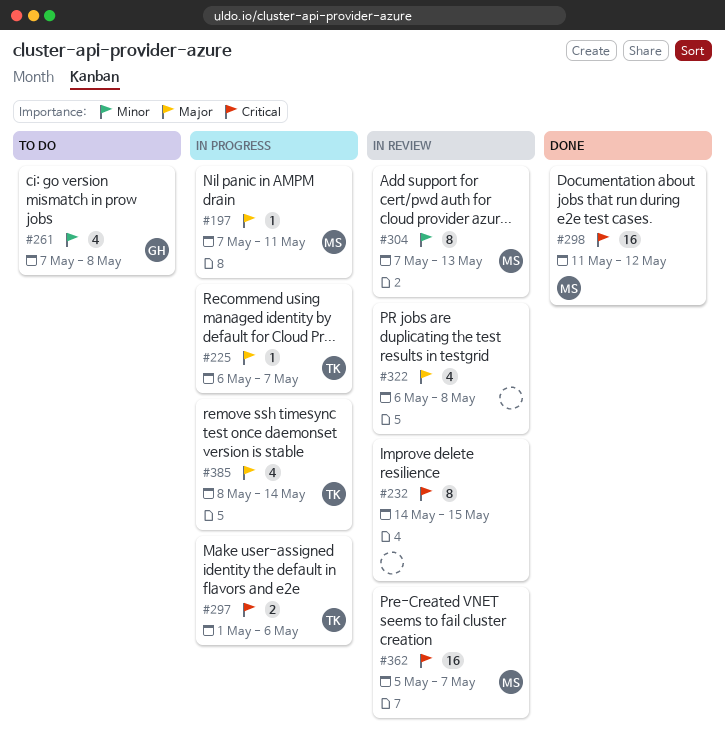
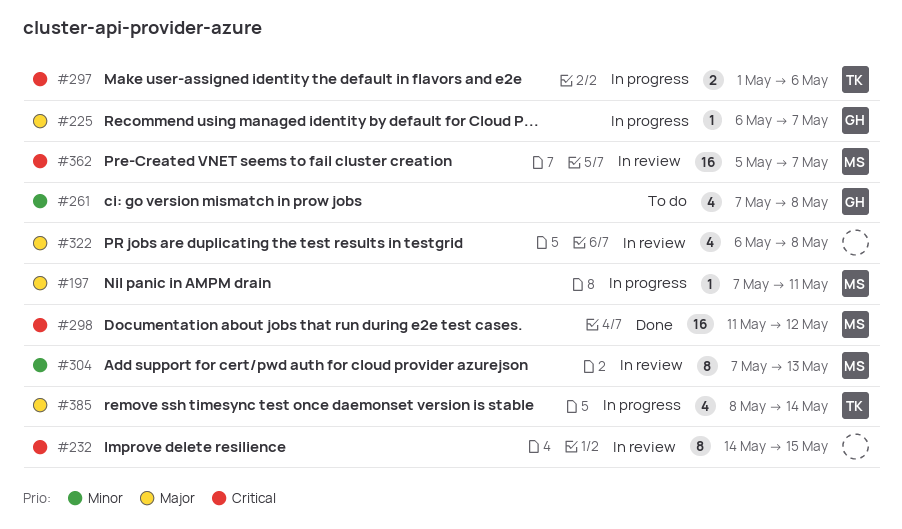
#225, owner: TK -> GH

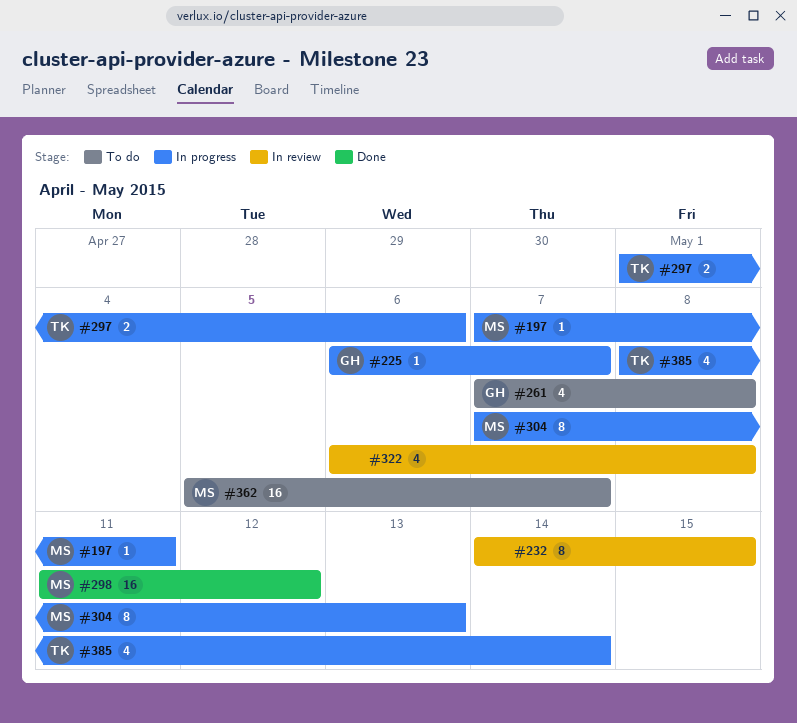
#304, status: In review -> In progress
#362, status: In review -> To do

